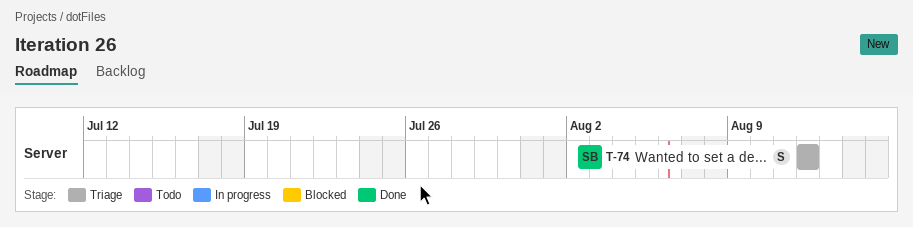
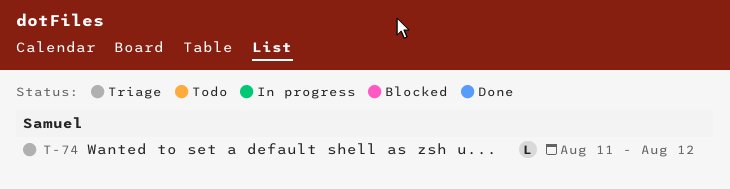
T-74, estimate: S -> L
T-74, start: Aug 12 -> Aug 11

